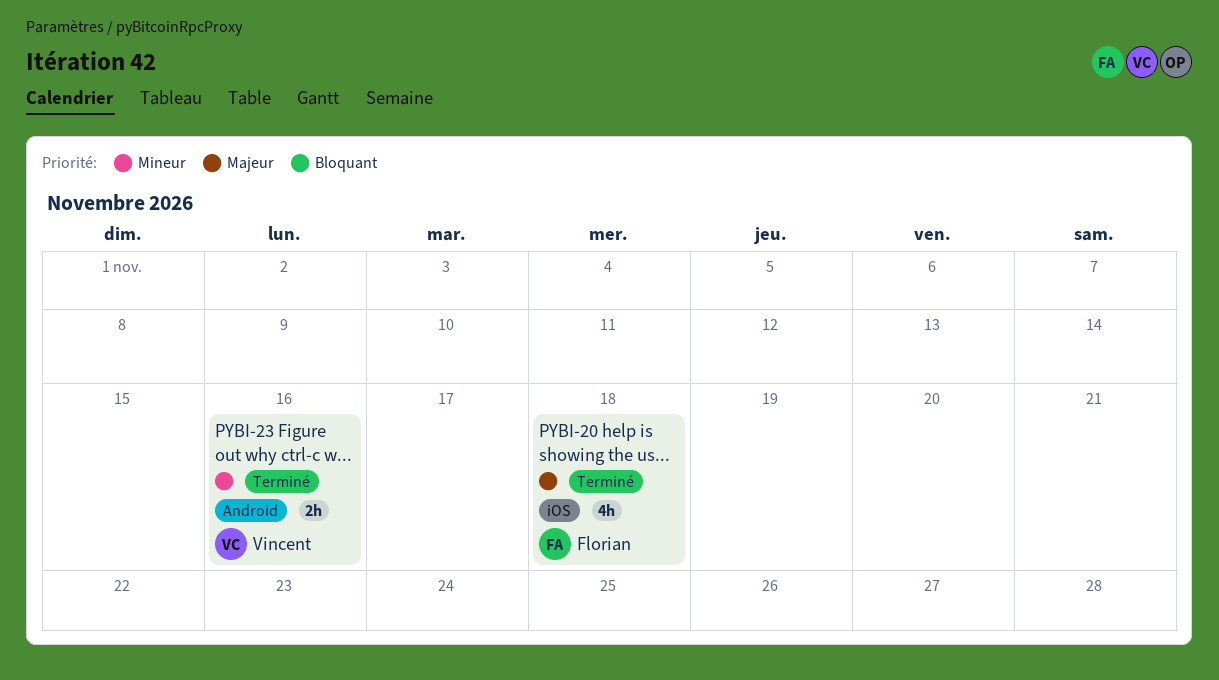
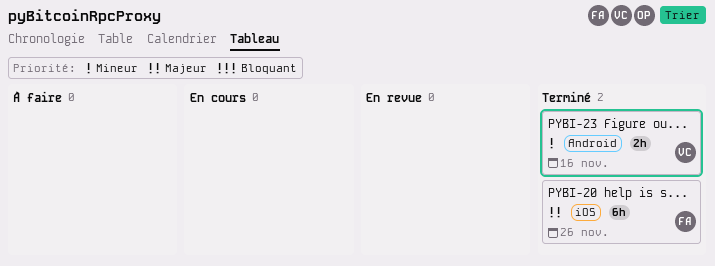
PYBI-20, estimate: 4h -> 6h
PYBI-20, due: Nov 18 -> Nov 26

